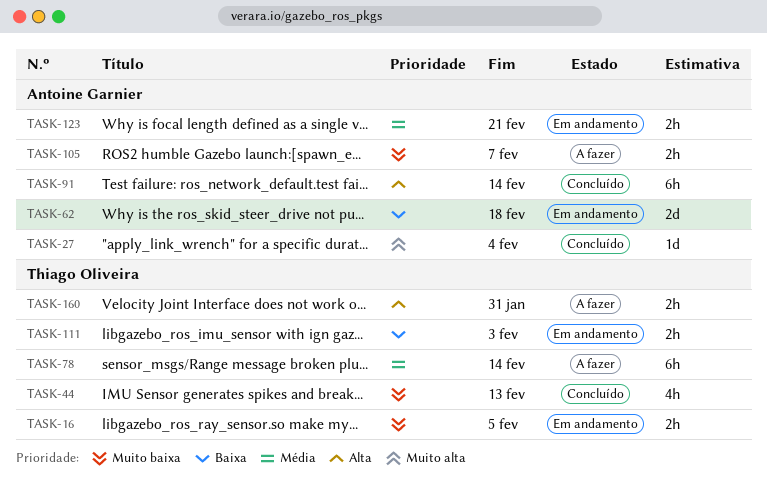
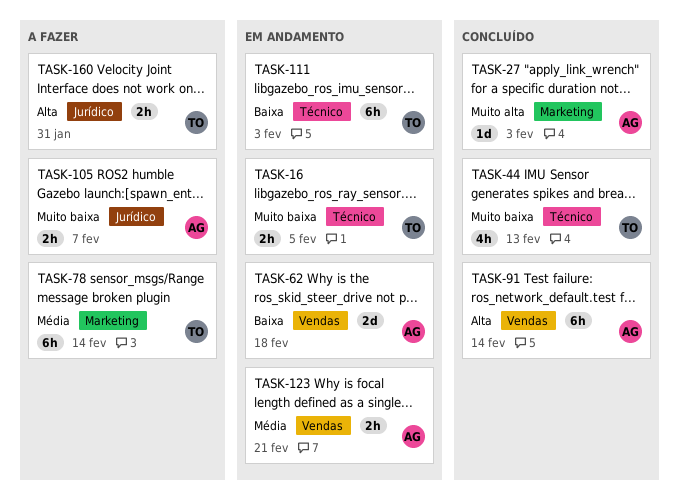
TASK-27, due: Feb 4 -> Feb 3
TASK-111, estimate: 2h -> 6h

